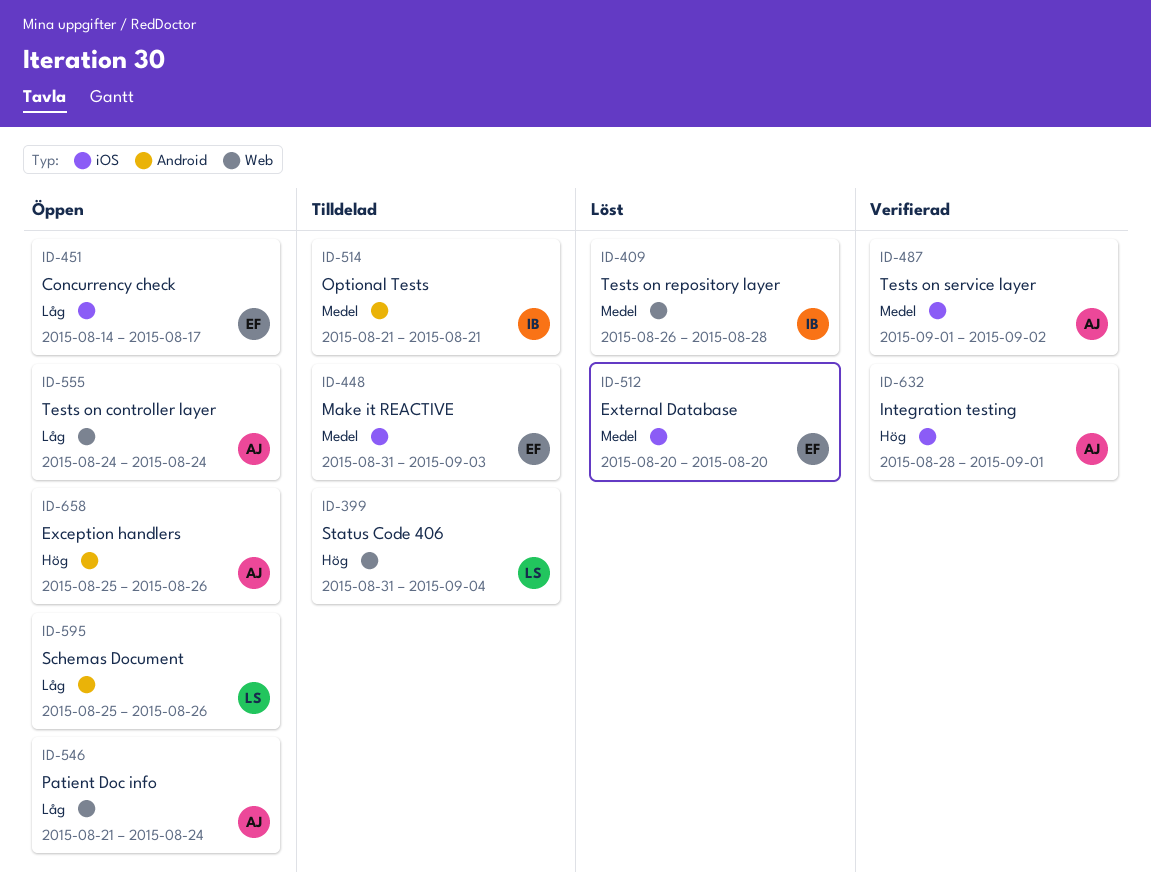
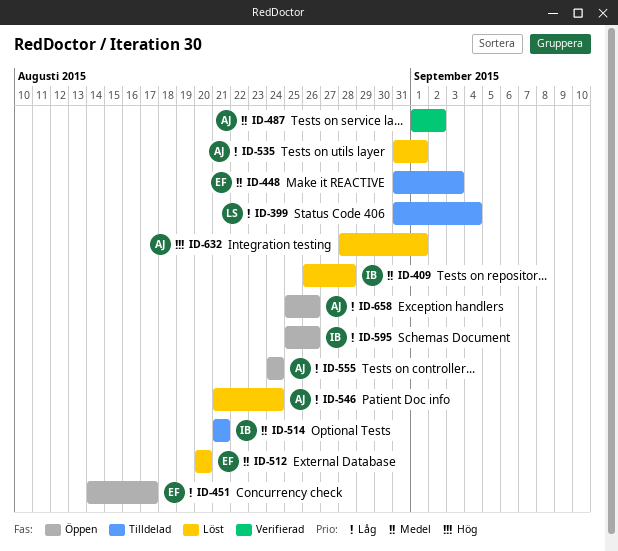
ID-399, priority: Hög -> Låg
ID-535: none -> present
ID-546, status: Öppen -> Löst
ID-595, owner: LS -> IB
ID-632, status: Verifierad -> Löst
ID-658, priority: Hög -> Låg

